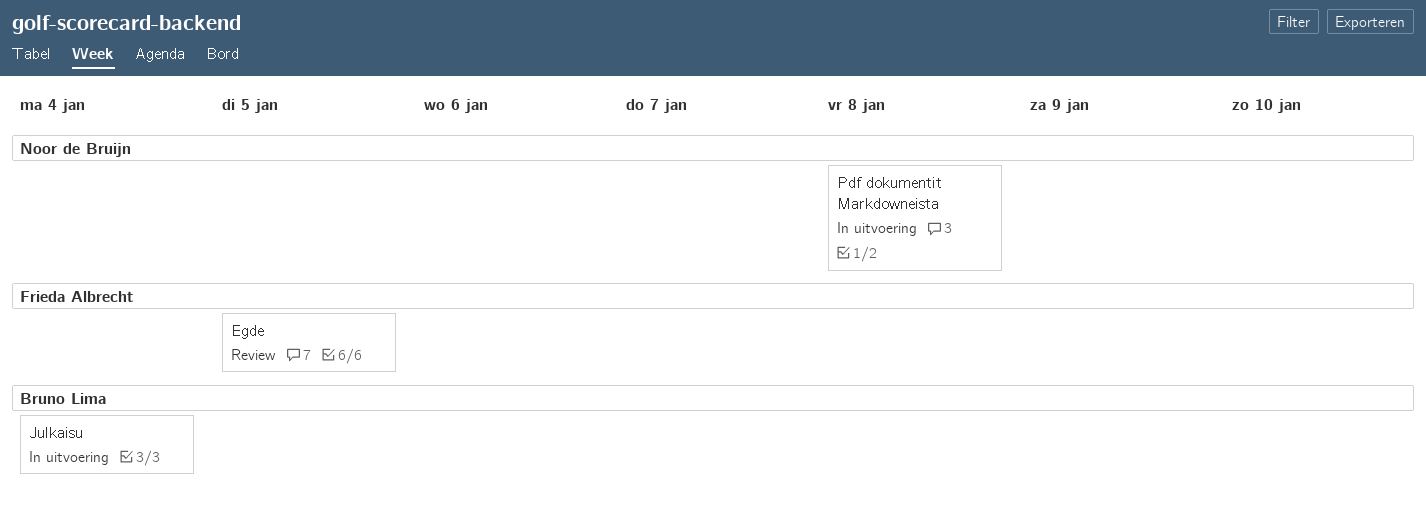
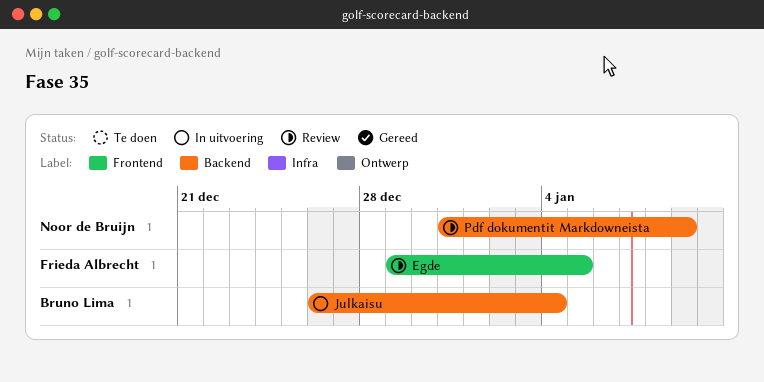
Pdf dokumentit Markdowneista, status: In uitvoering -> Review
Pdf dokumentit Markdowneista, due: Jan 8 -> Jan 9

